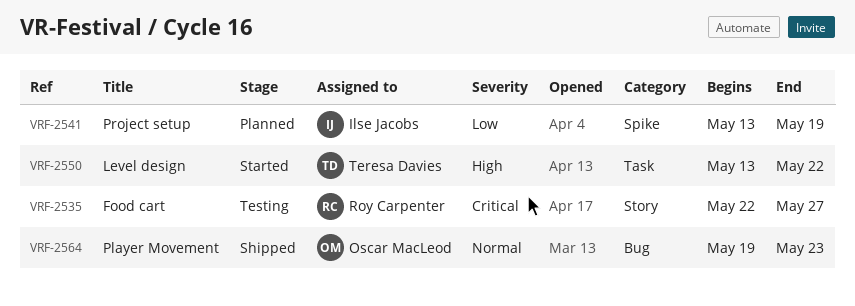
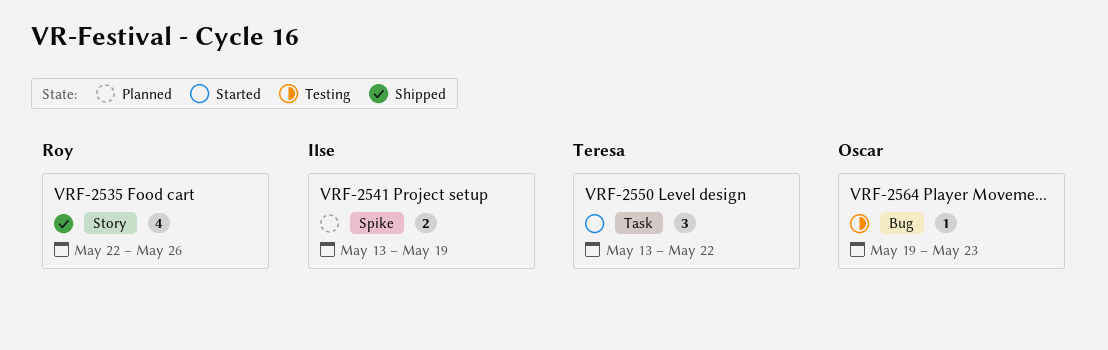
VRF-2535, status: Testing -> Shipped
VRF-2535, due: May 27 -> May 26
VRF-2564, status: Shipped -> Testing

